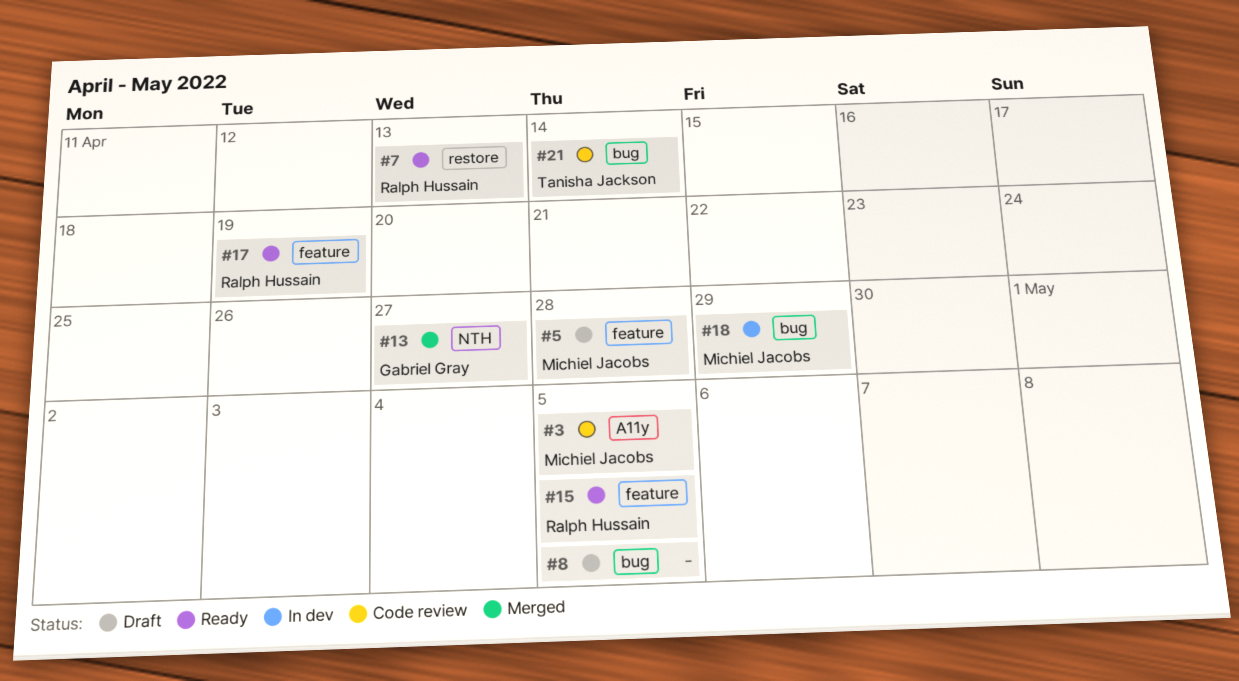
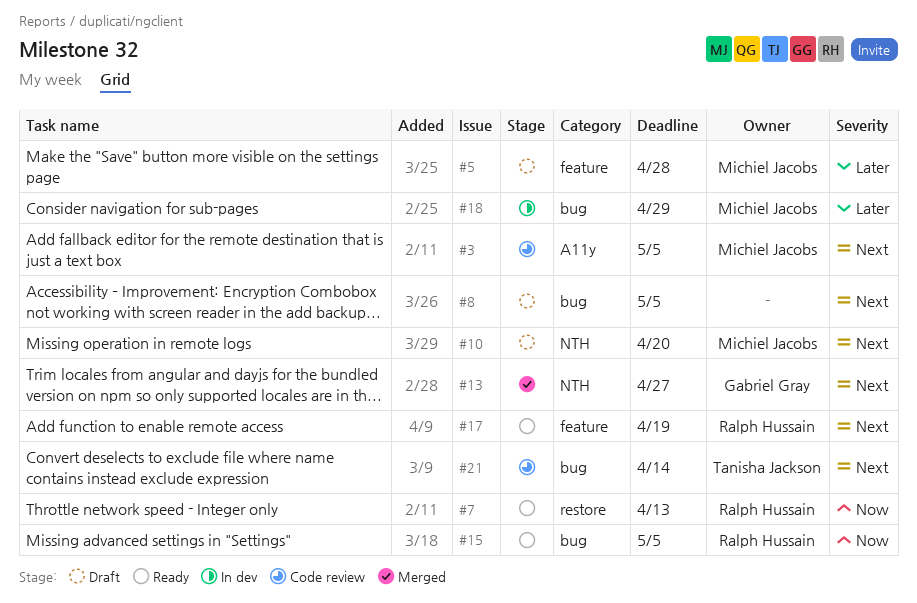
#10: none -> present
#15, label: feature -> bug

